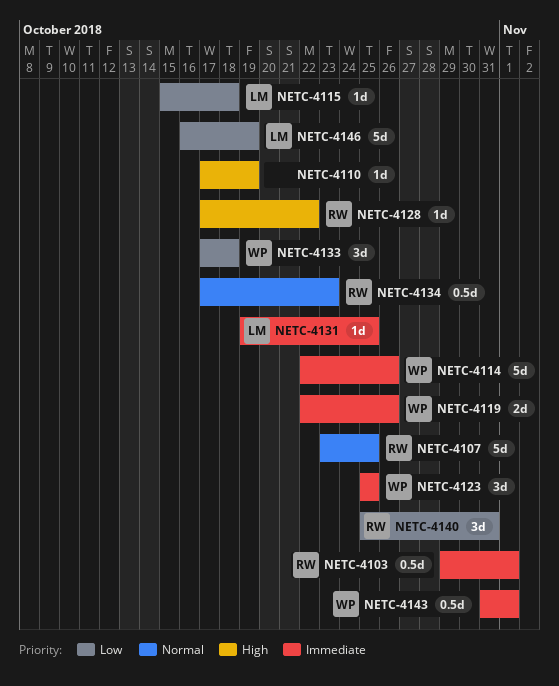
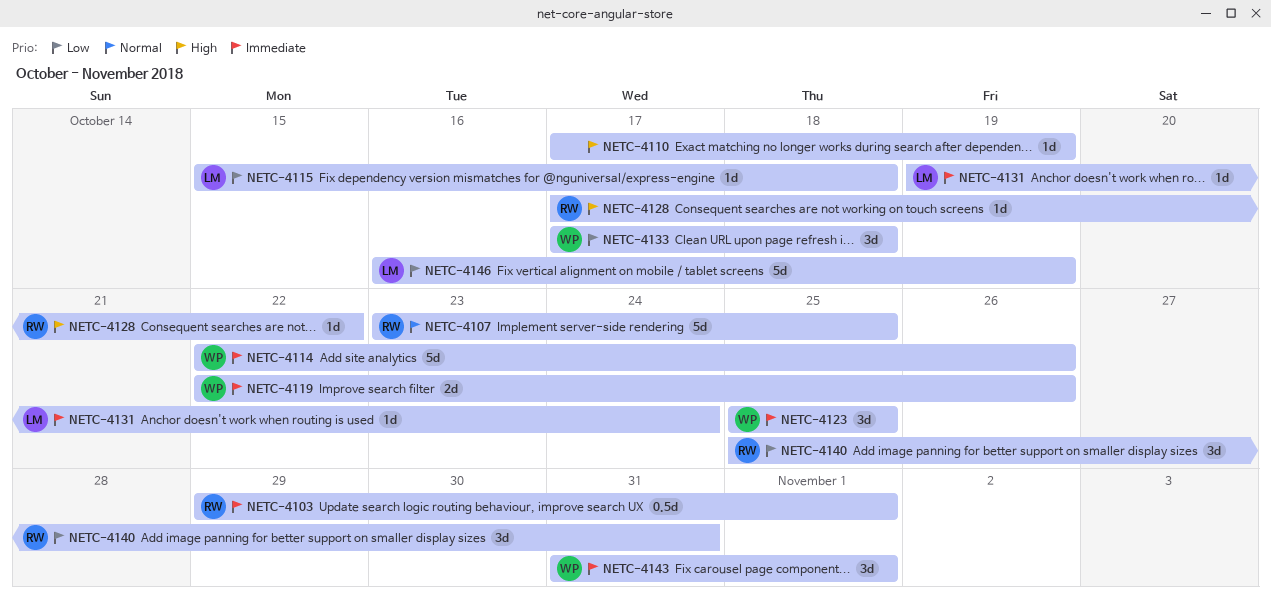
NETC-4131, due: Oct 25 -> Oct 24
NETC-4134: present -> none
NETC-4143, estimate: 0.5d -> 3d

